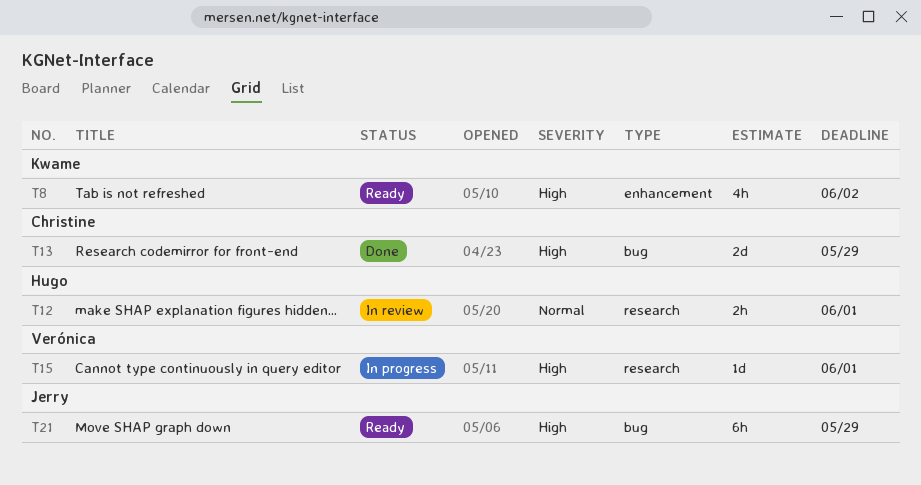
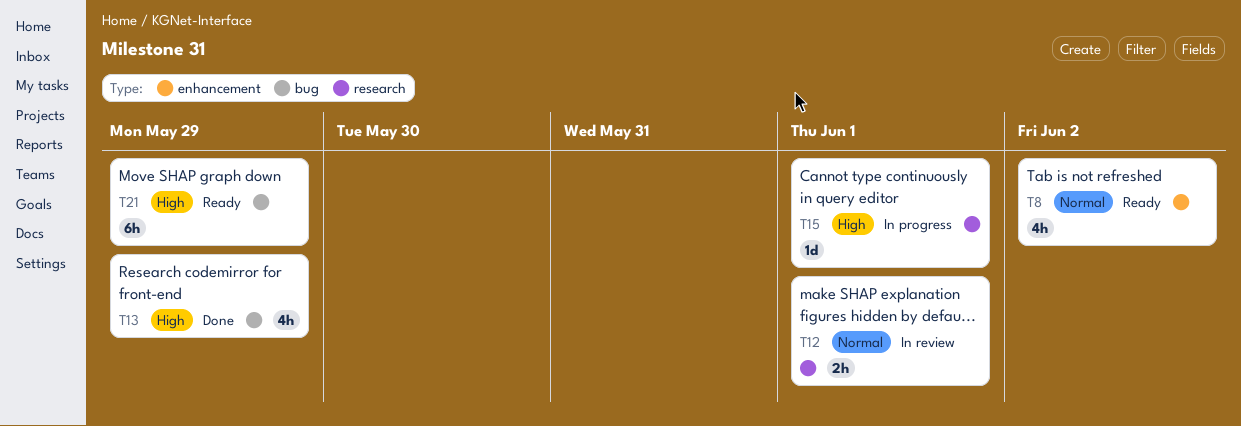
T8, priority: High -> Normal
T13, estimate: 2d -> 4h

